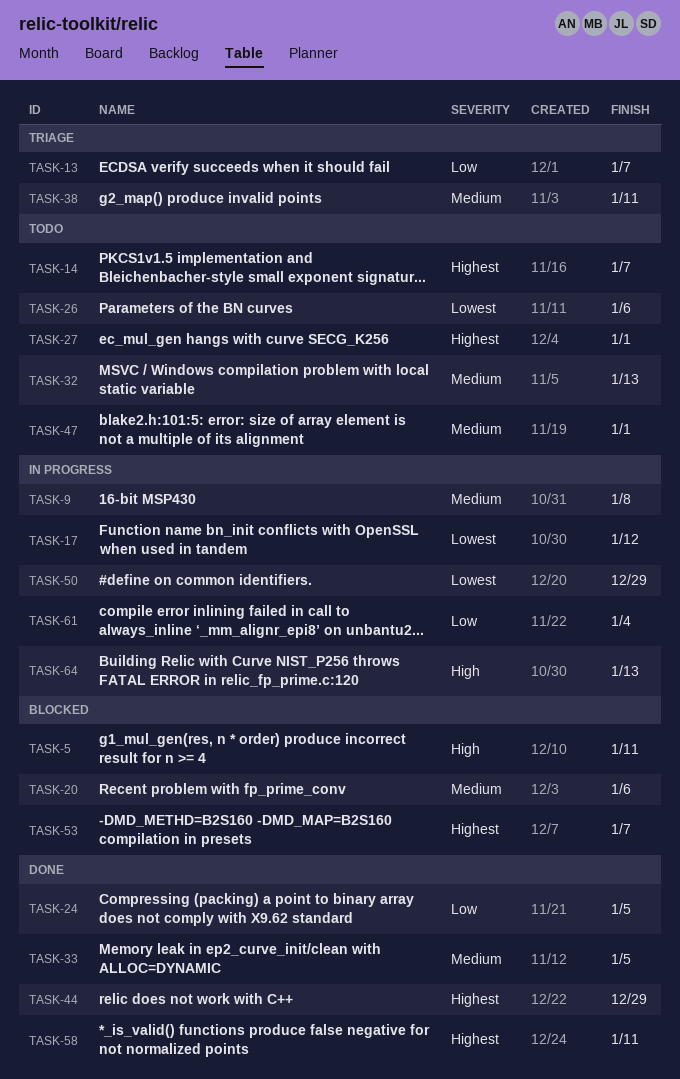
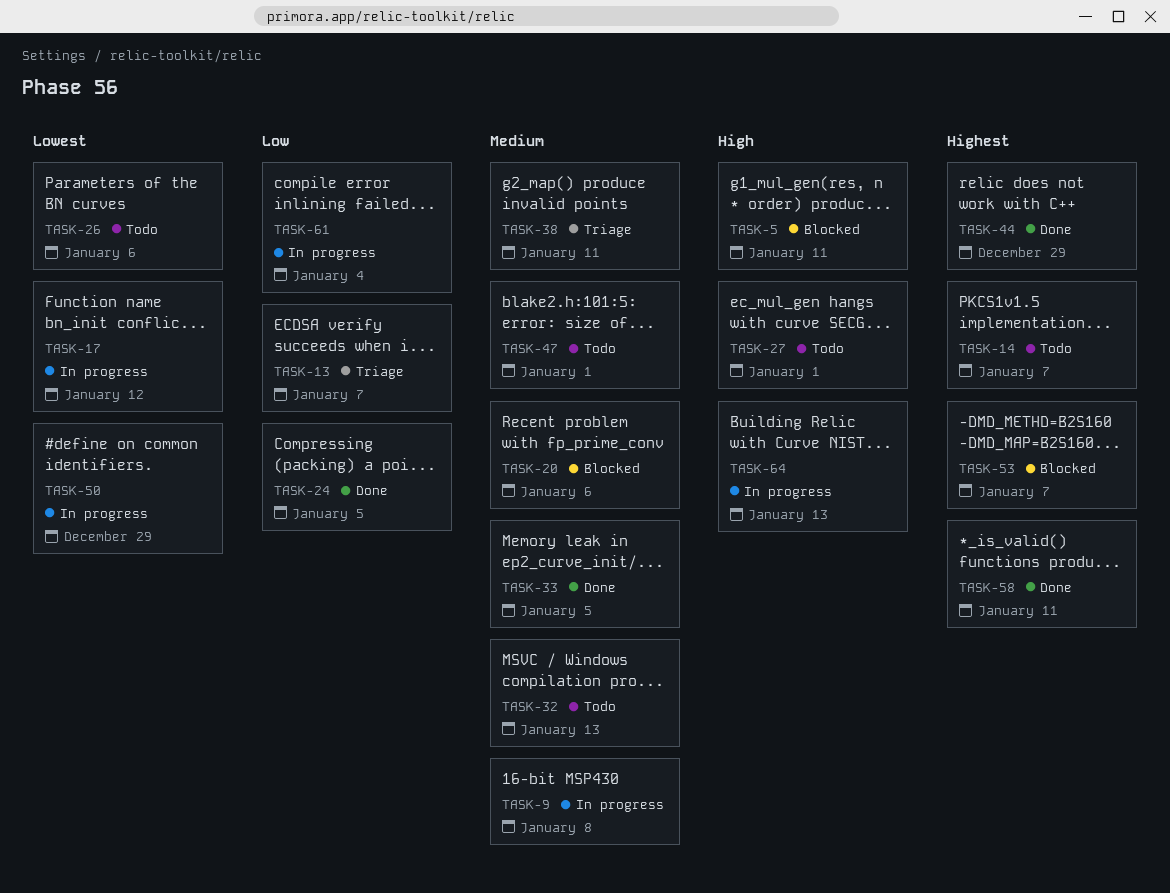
TASK-27, priority: Highest -> High

